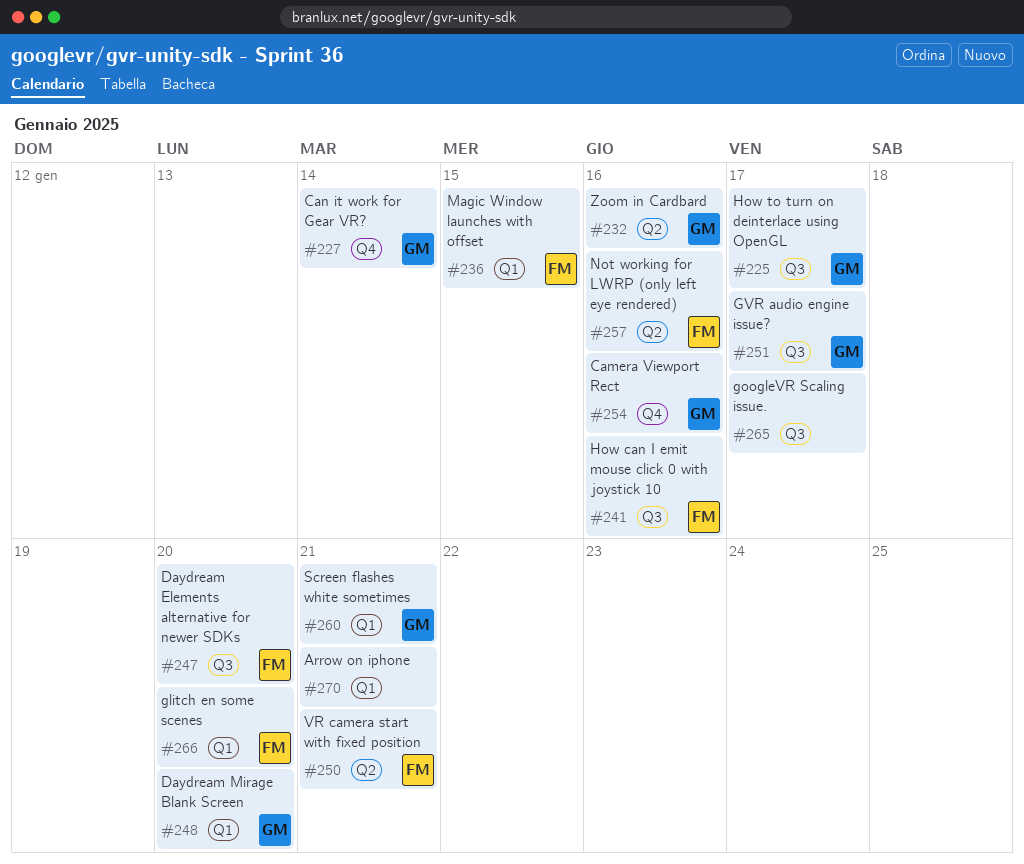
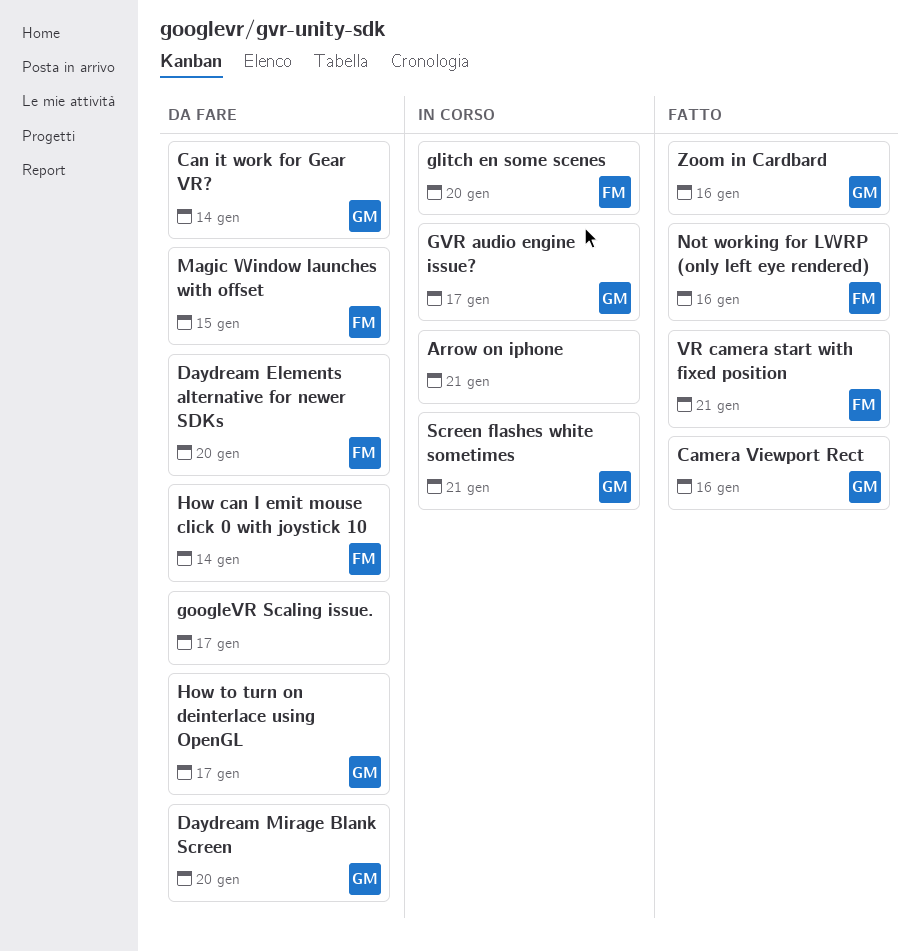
How can I emit mouse click 0 with joystick 10, due: Jan 16 -> Jan 14

